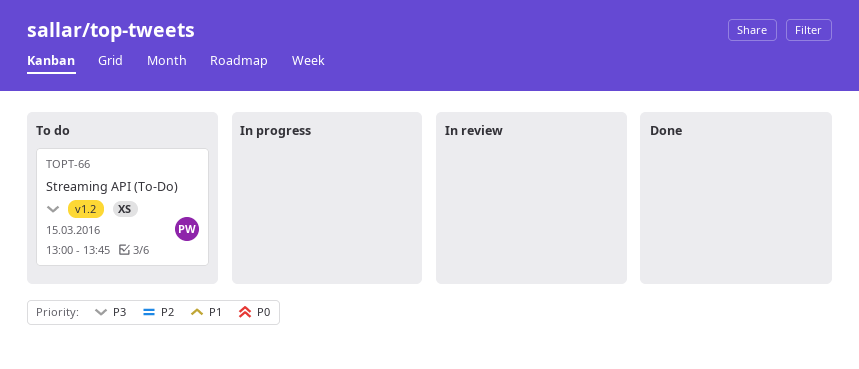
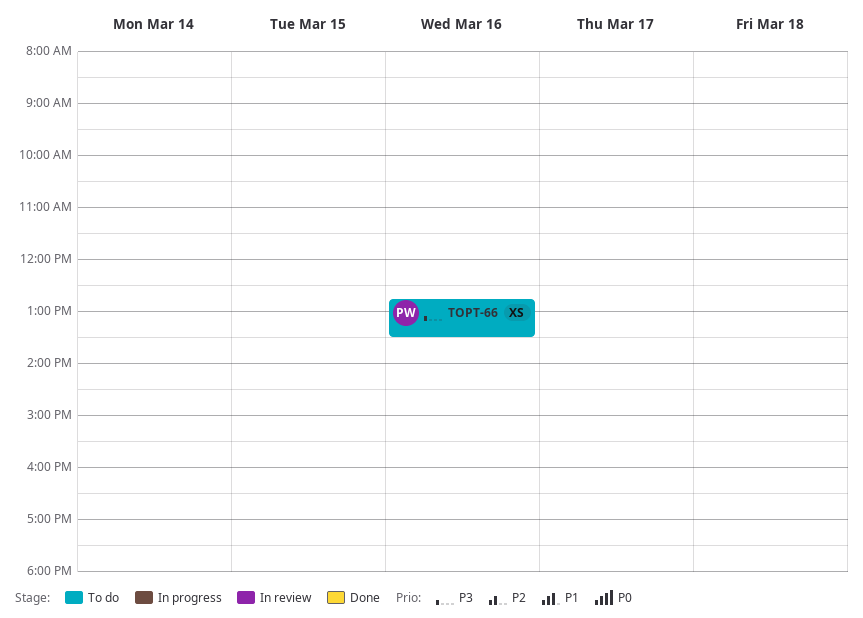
TOPT-66, day: Mar 15 -> Mar 16
TOPT-66, begins: 13:00 -> 12:45
TOPT-66, ends: 13:45 -> 13:30

